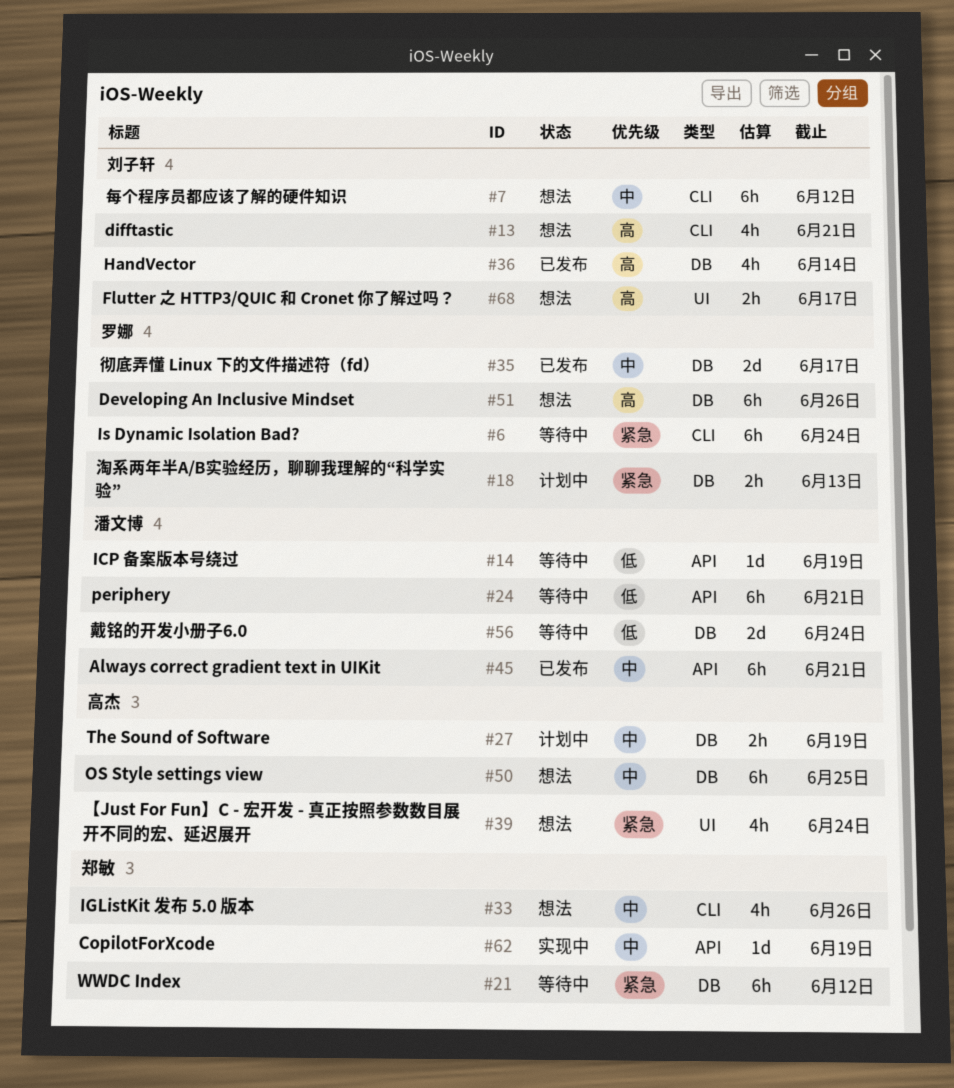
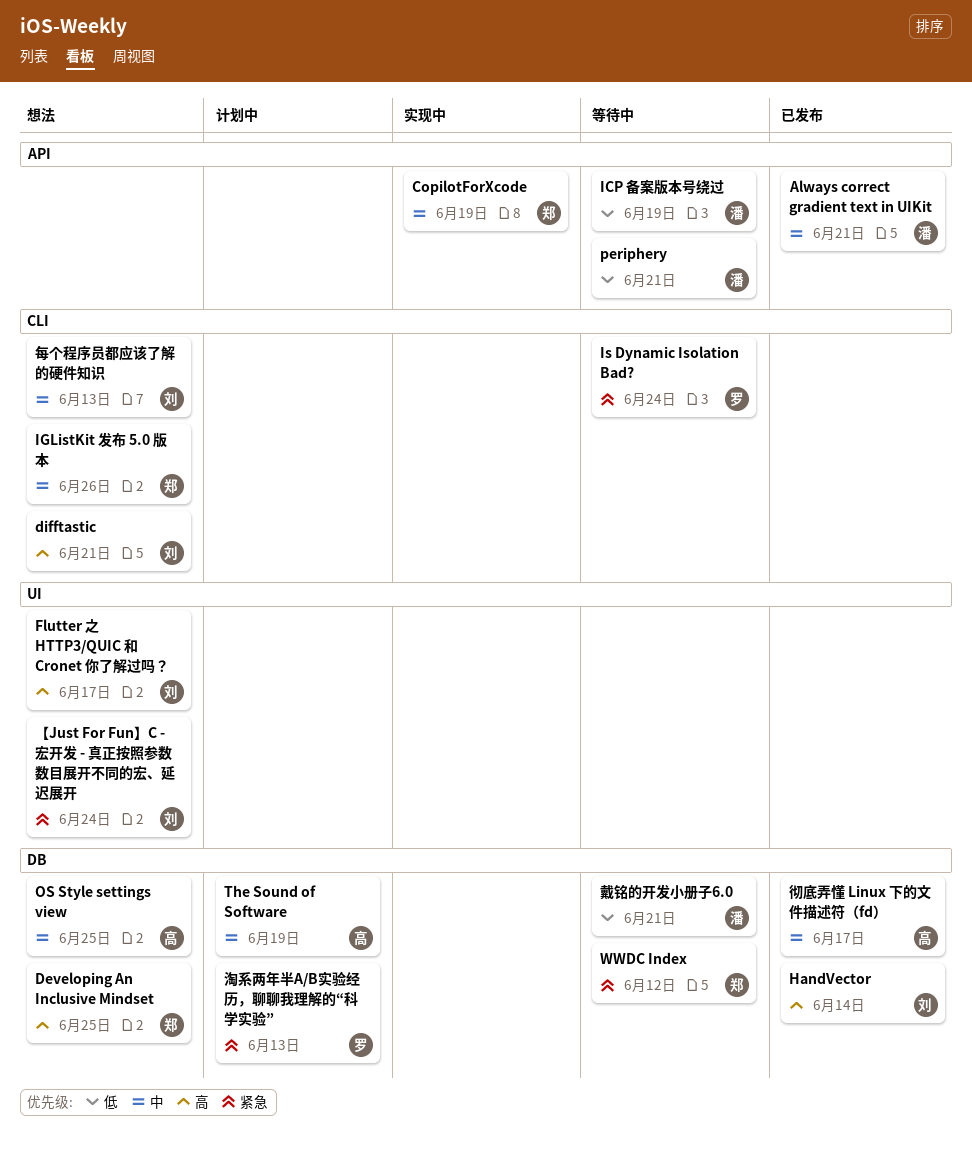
Developing An Inclusive Mindset, owner: 罗娜 -> 郑敏
Developing An Inclusive Mindset, due: Jun 26 -> Jun 25
【Just For Fun】C - 宏开发 - 真正按照参数数目展开不同的宏、延迟展开, owner: 高杰 -> 刘子轩
彻底弄懂 Linux 下的文件描述符（fd）, owner: 罗娜 -> 高杰
戴铭的开发小册子6.0, due: Jun 24 -> Jun 21
每个程序员都应该了解的硬件知识, due: Jun 12 -> Jun 13

